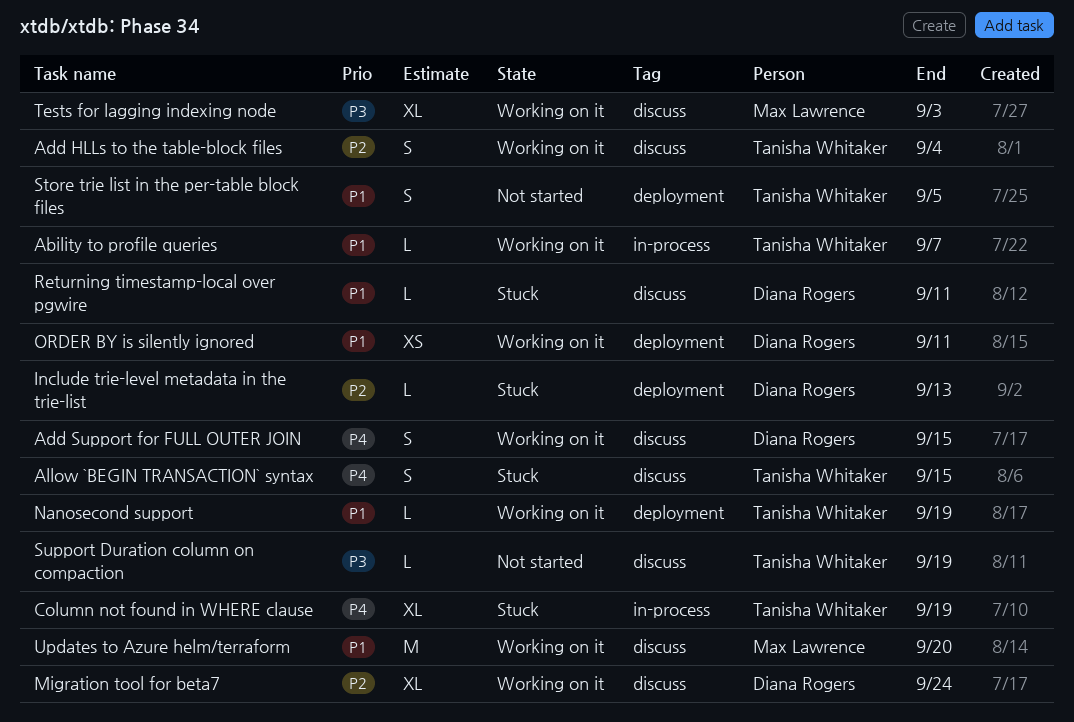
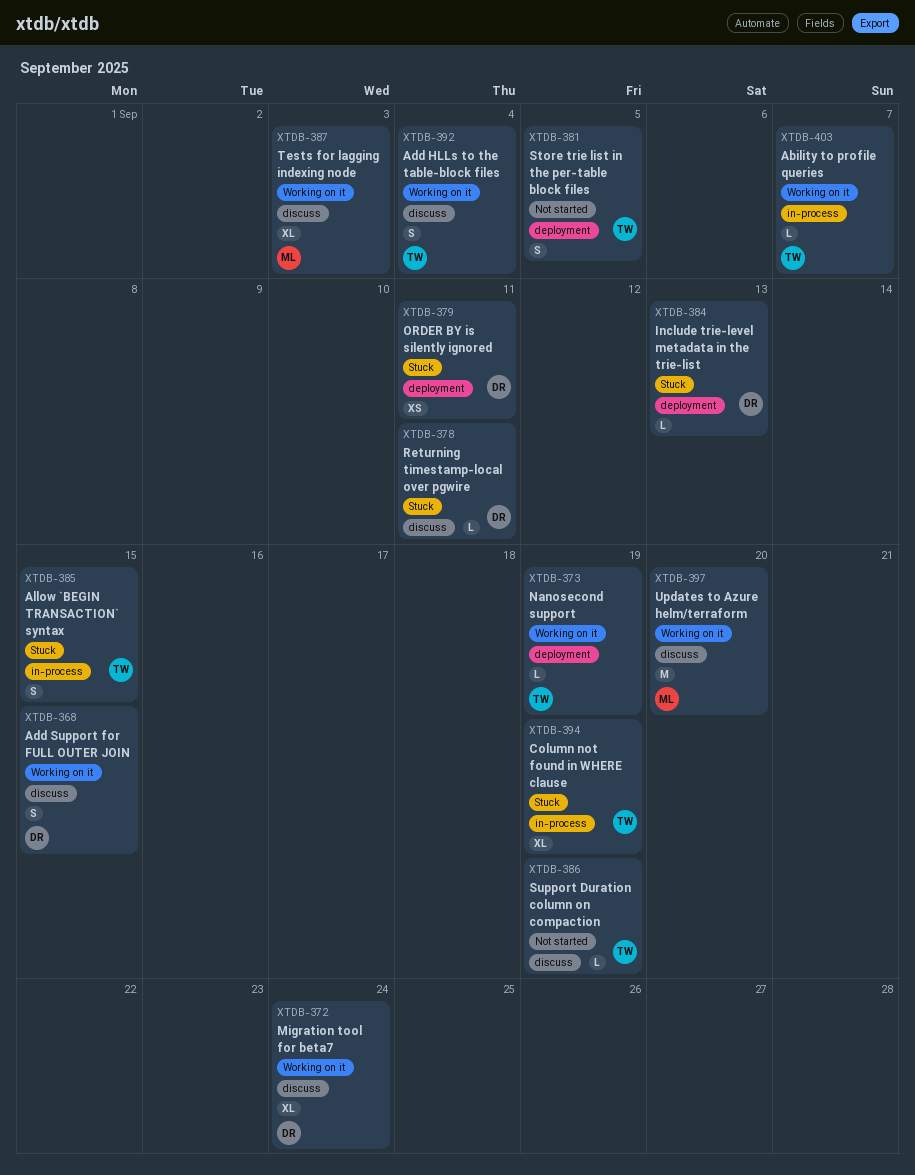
Allow `BEGIN TRANSACTION` syntax, label: discuss -> in-process
ORDER BY is silently ignored, status: Working on it -> Stuck

